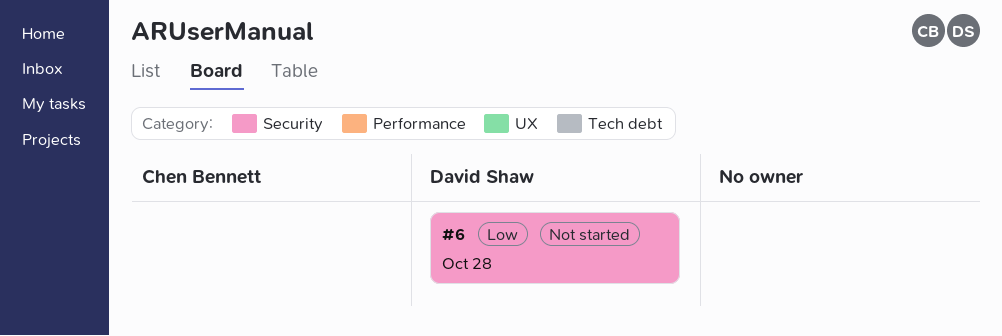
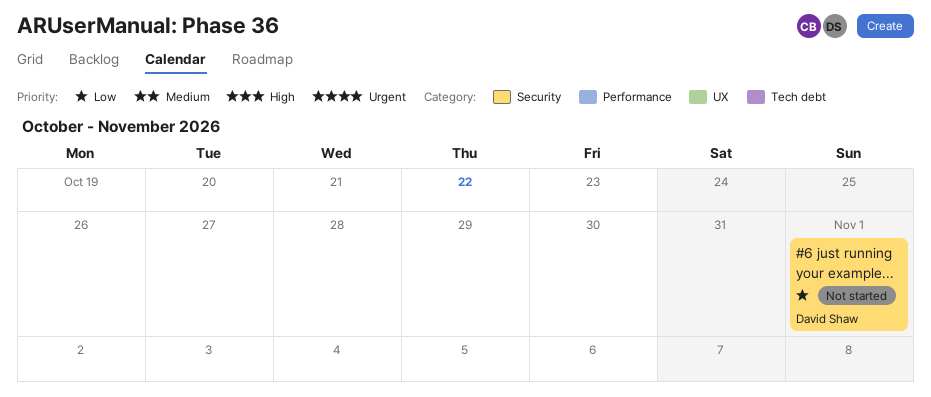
#6, due: Oct 28 -> Nov 1

